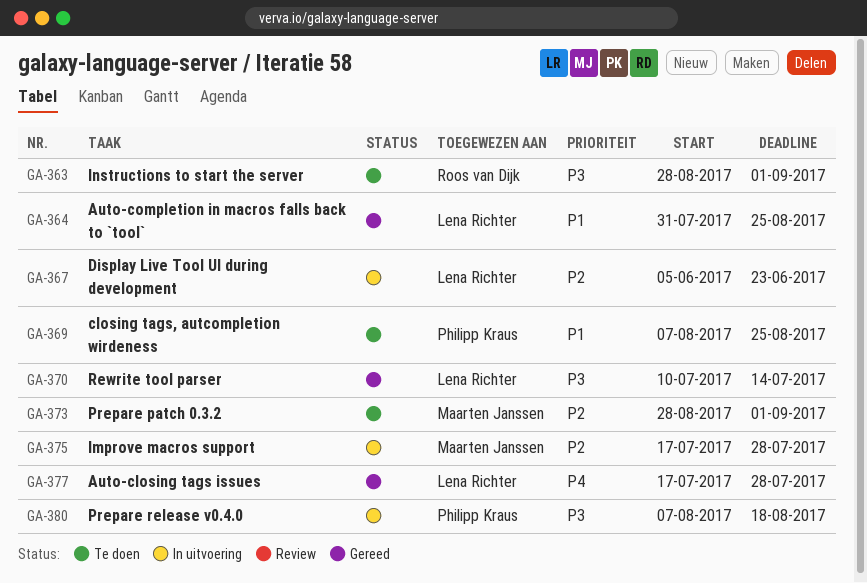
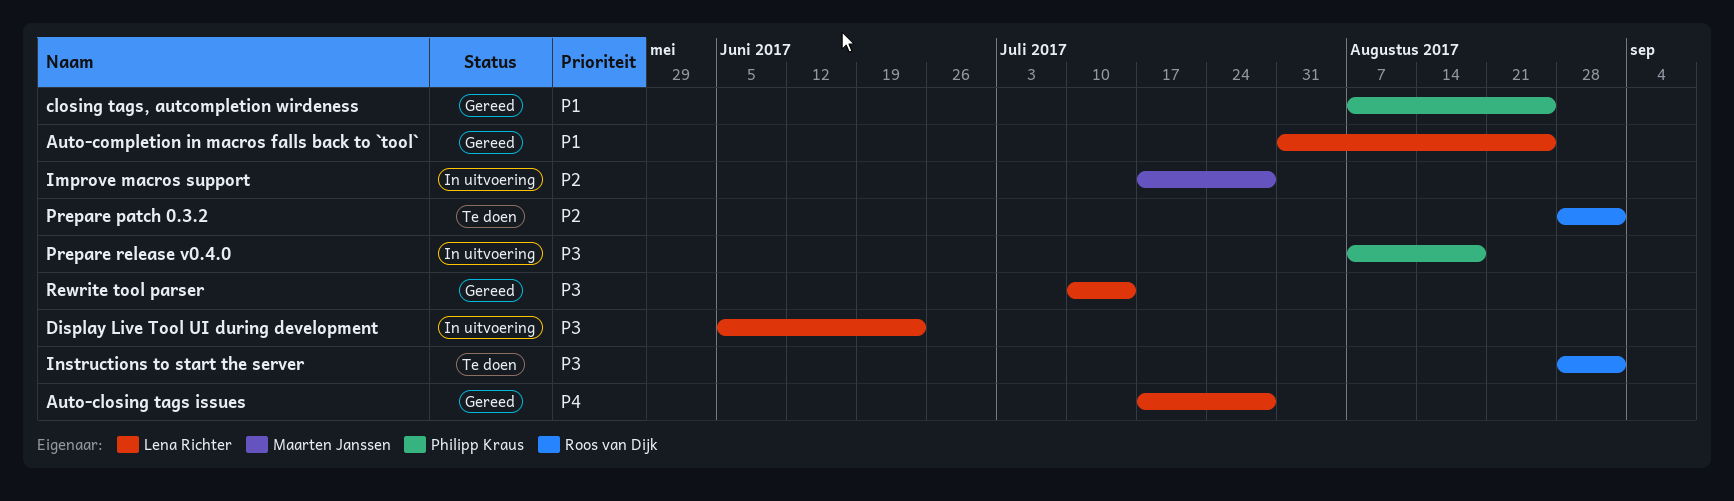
closing tags, autcompletion wirdeness, status: Te doen -> Gereed
Display Live Tool UI during development, priority: P2 -> P3
Prepare patch 0.3.2, owner: Maarten Janssen -> Roos van Dijk

